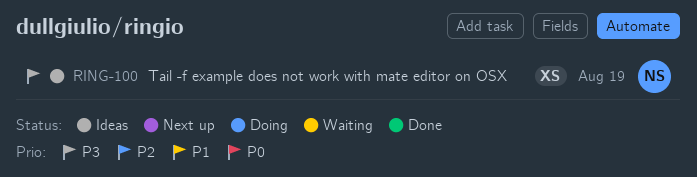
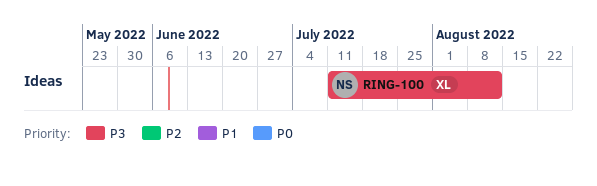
RING-100, estimate: XS -> XL
RING-100, due: Aug 19 -> Aug 12

